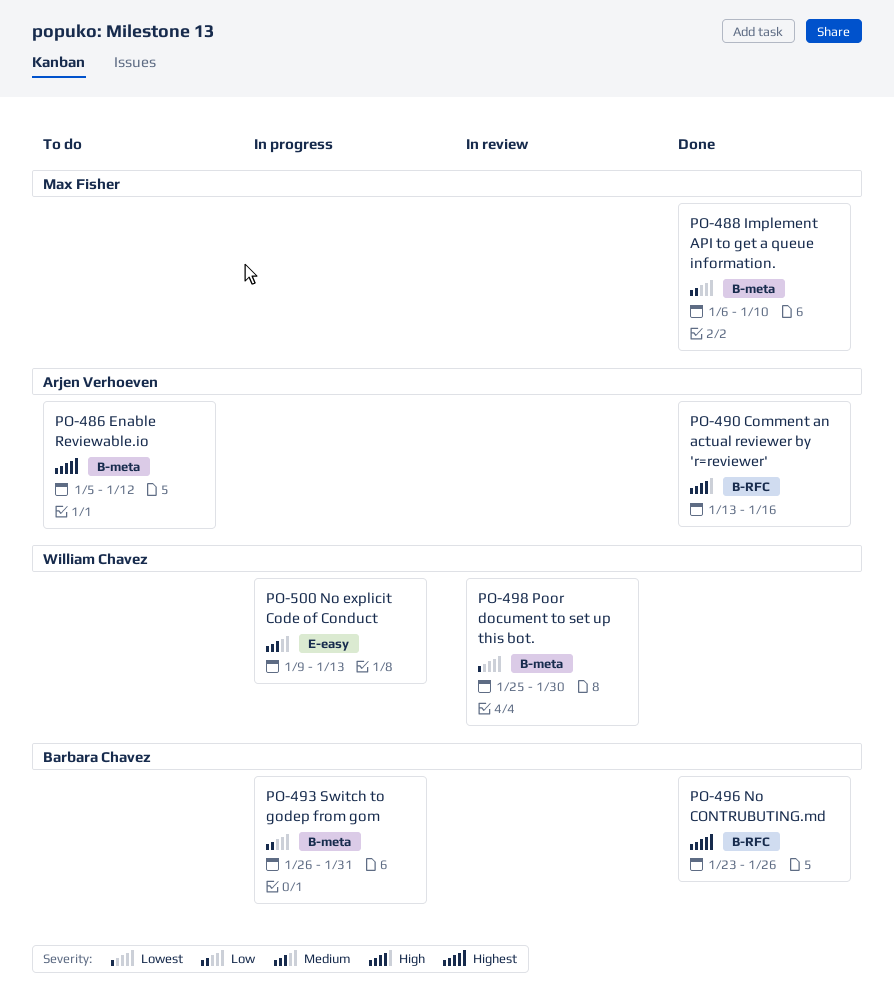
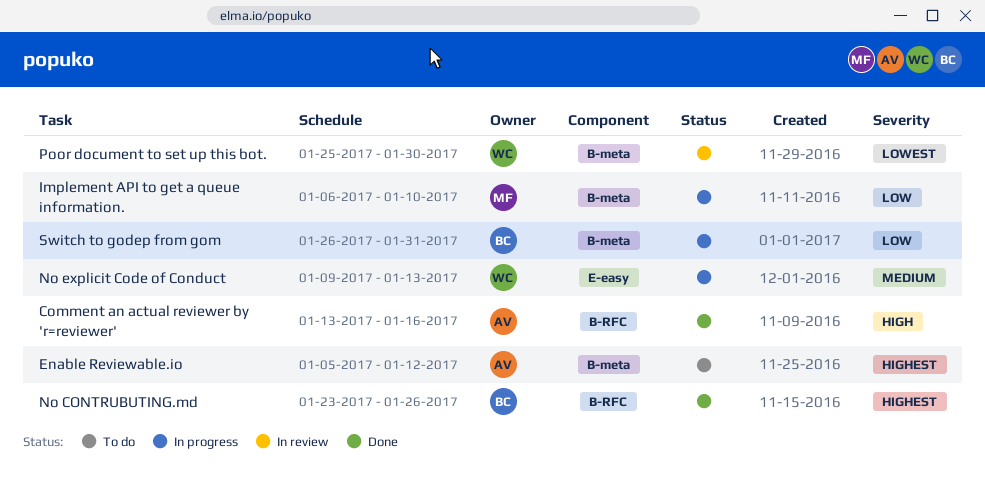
Implement API to get a queue information., status: Done -> In progress

